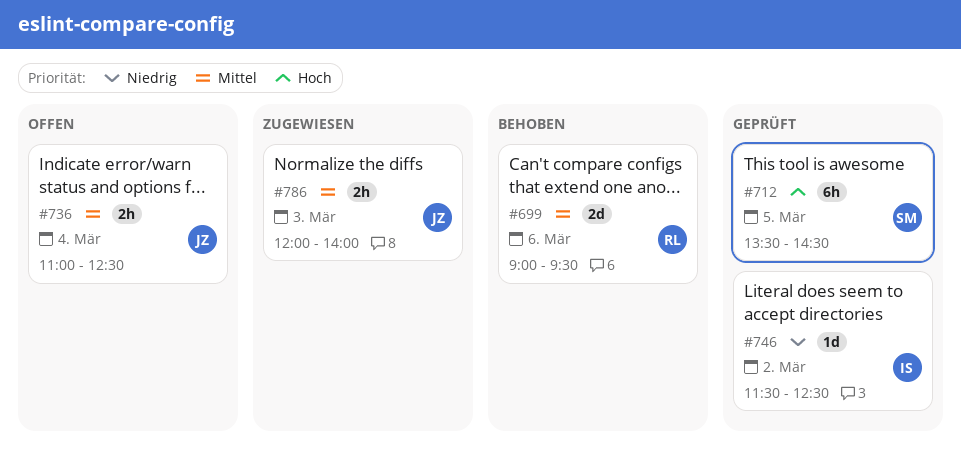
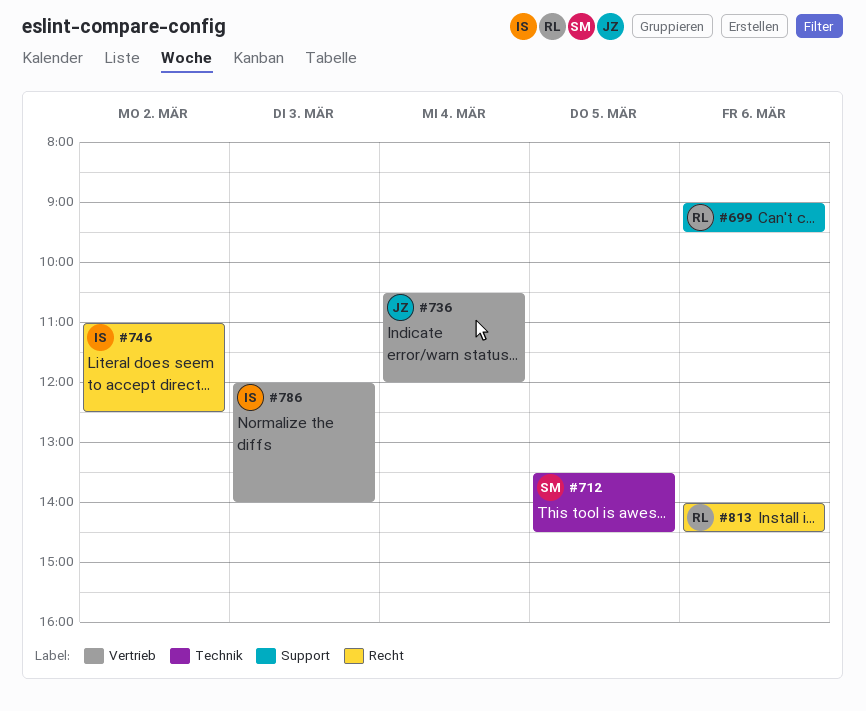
#736, begins: 11:00 -> 10:30
#736, ends: 12:30 -> 12:00
#746, begins: 11:30 -> 11:00
#786, owner: JZ -> IS
#813: none -> present

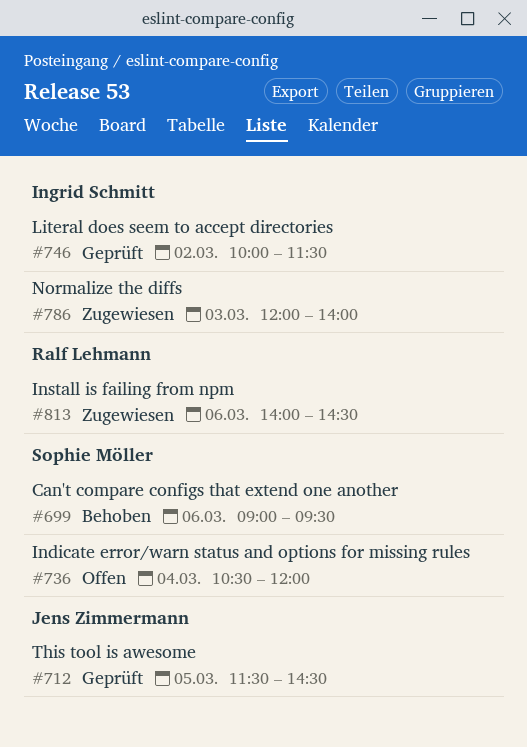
#699, owner: Ralf Lehmann -> Sophie Möller
#712, owner: Sophie Möller -> Jens Zimmermann
#712, begins: 13:30 -> 11:30
#736, owner: Jens Zimmermann -> Sophie Möller
#746, begins: 11:00 -> 10:00
#746, ends: 12:30 -> 11:30

